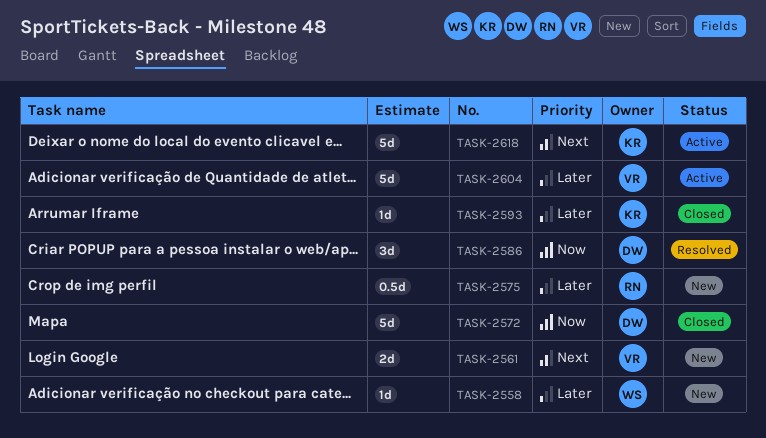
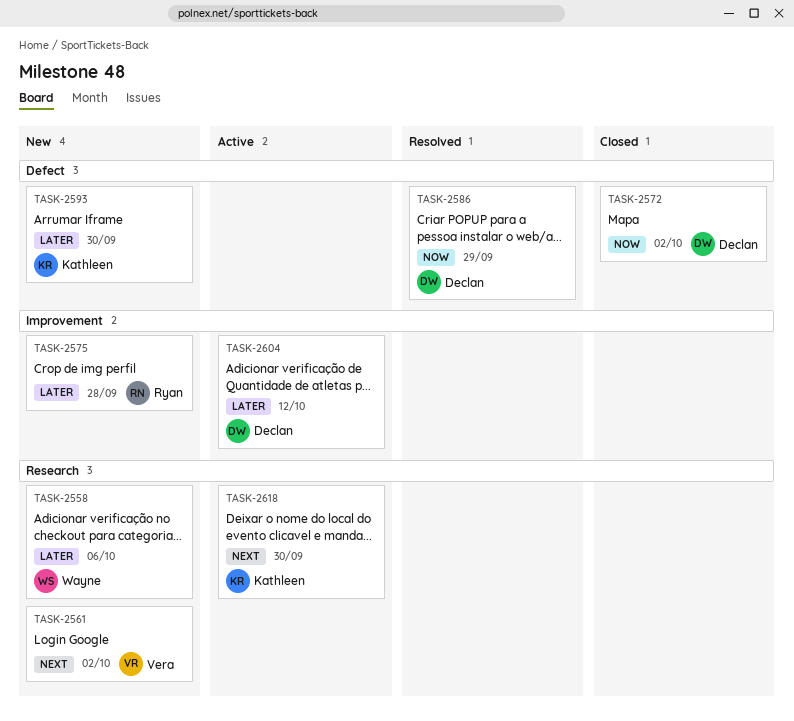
TASK-2593, status: Closed -> New
TASK-2604, owner: Vera -> Declan

